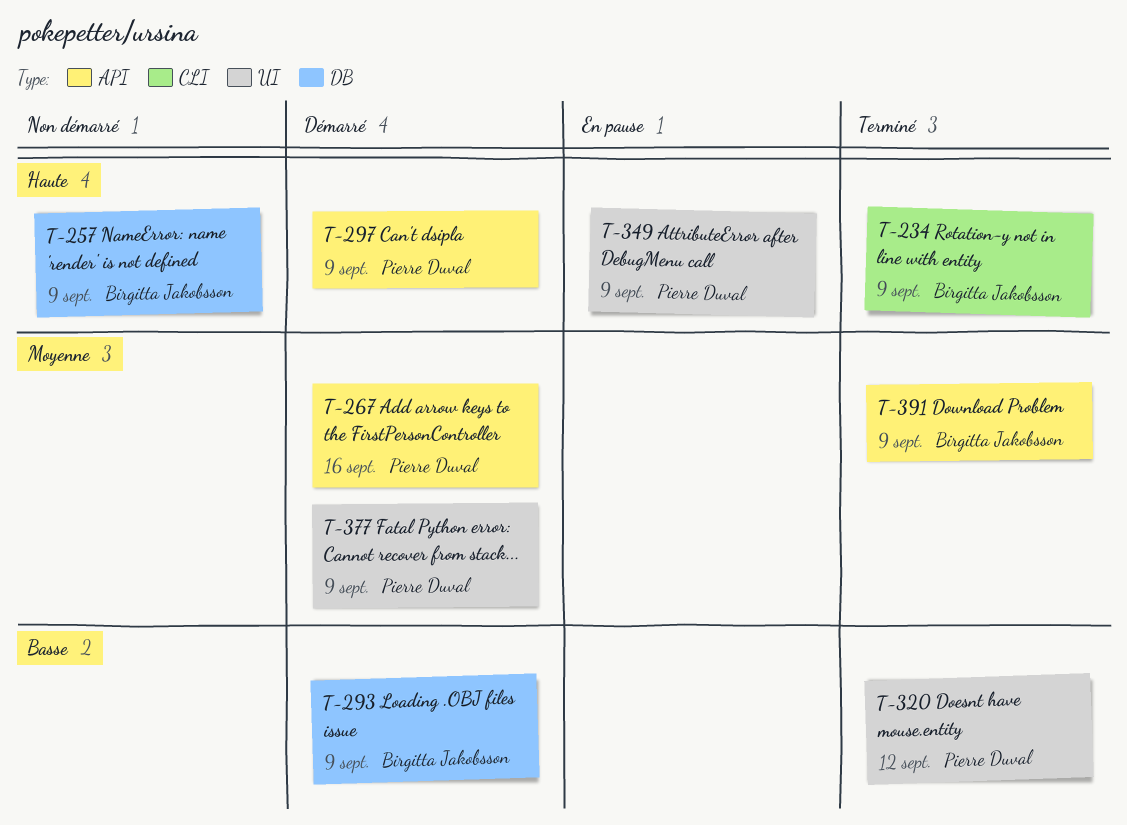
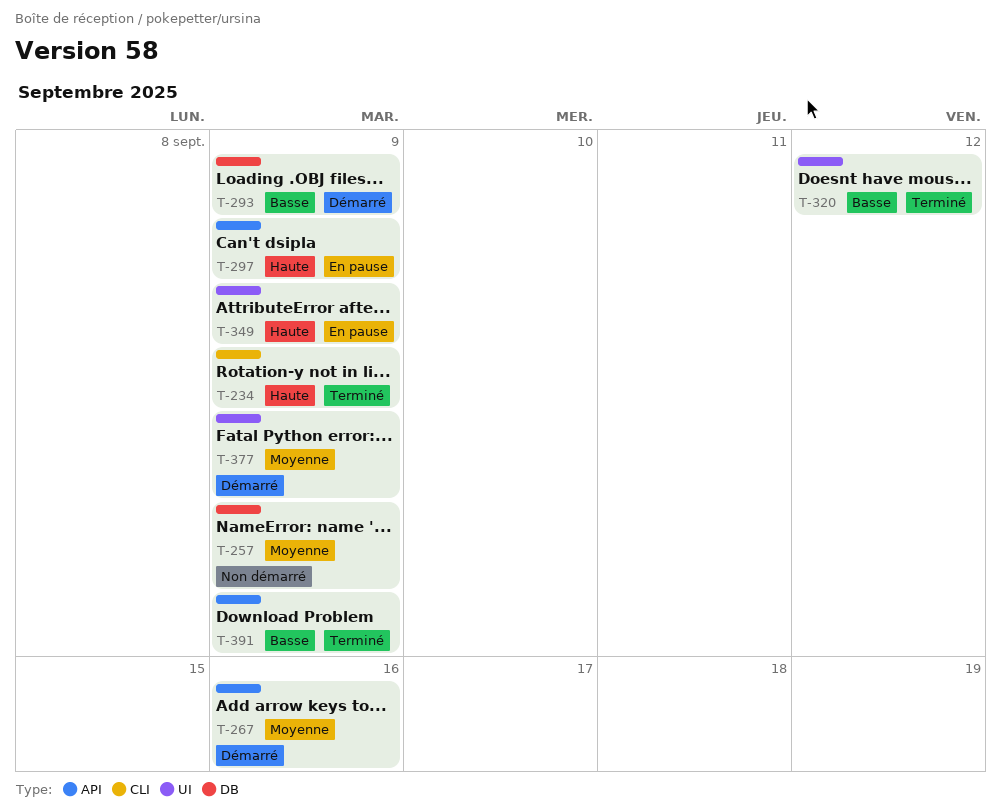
T-257, priority: Haute -> Moyenne
T-297, status: Démarré -> En pause
T-391, priority: Moyenne -> Basse

